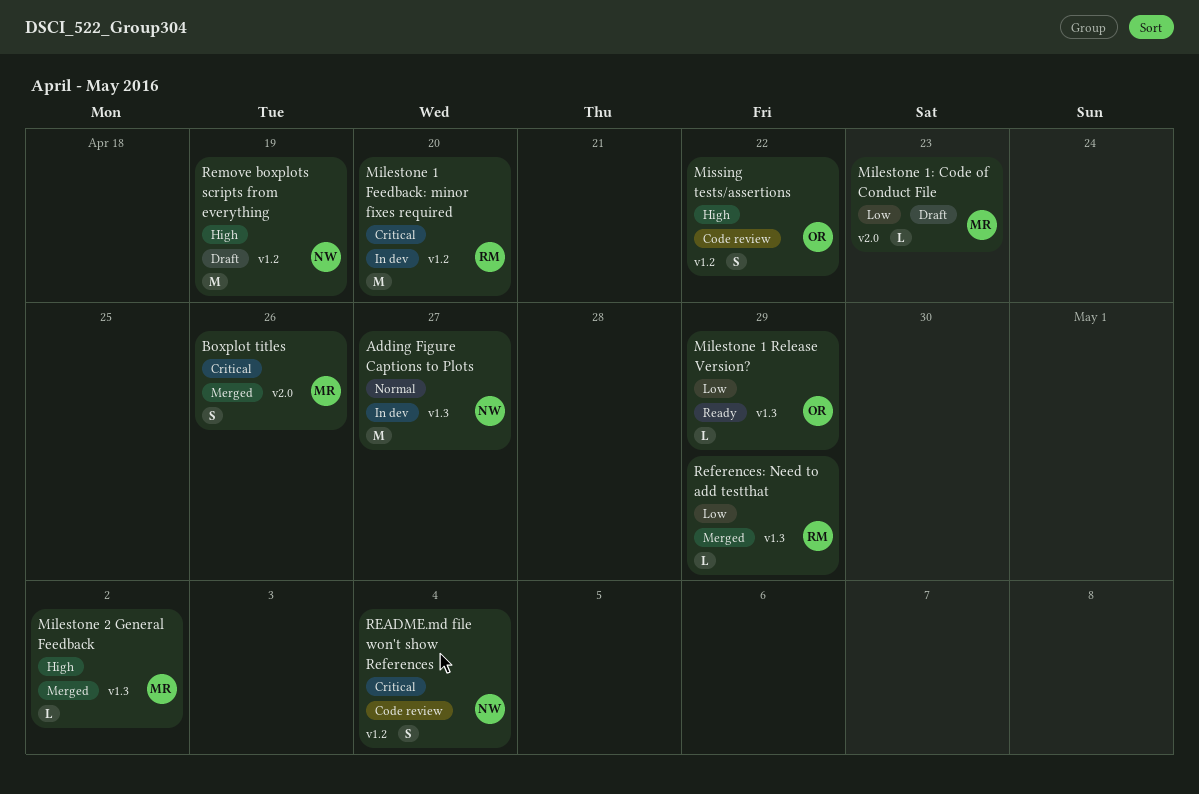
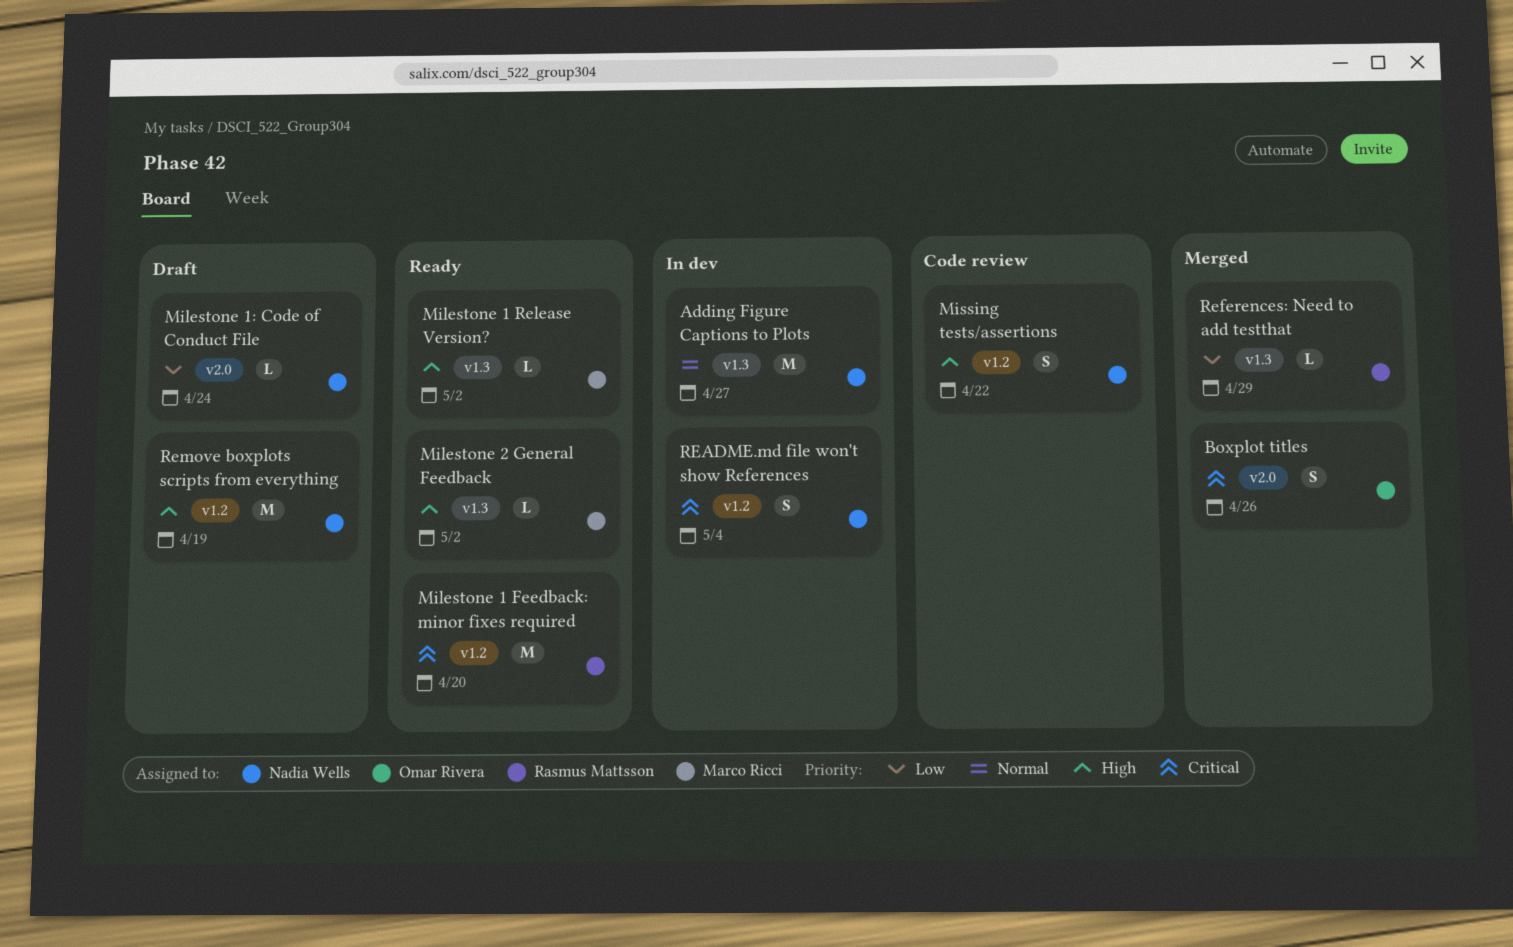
Boxplot titles, owner: Marco Ricci -> Omar Rivera
Milestone 1 Feedback: minor fixes required, status: In dev -> Ready
Milestone 1 Release Version?, owner: Omar Rivera -> Marco Ricci
Milestone 1 Release Version?, priority: Low -> High
Milestone 1 Release Version?, due: Apr 29 -> May 2
Milestone 1: Code of Conduct File, owner: Marco Ricci -> Nadia Wells
Milestone 1: Code of Conduct File, due: Apr 23 -> Apr 24
Milestone 2 General Feedback, status: Merged -> Ready
Missing tests/assertions, owner: Omar Rivera -> Nadia Wells
README.md file won't show References, status: Code review -> In dev

